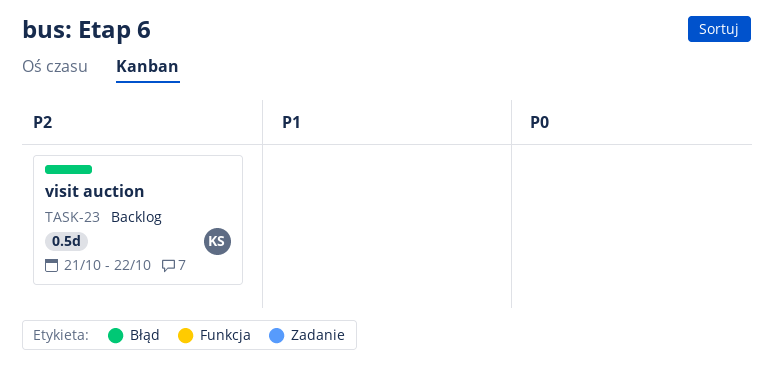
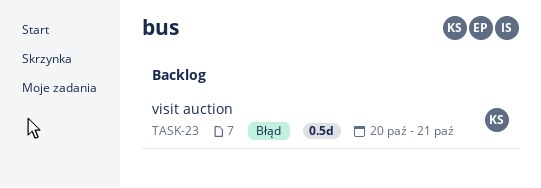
TASK-23, start: Oct 21 -> Oct 20
TASK-23, due: Oct 22 -> Oct 21

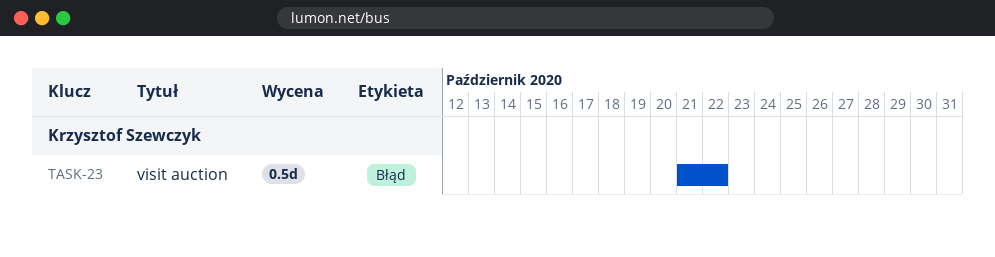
TASK-23, start: Oct 20 -> Oct 21
TASK-23, due: Oct 21 -> Oct 22

